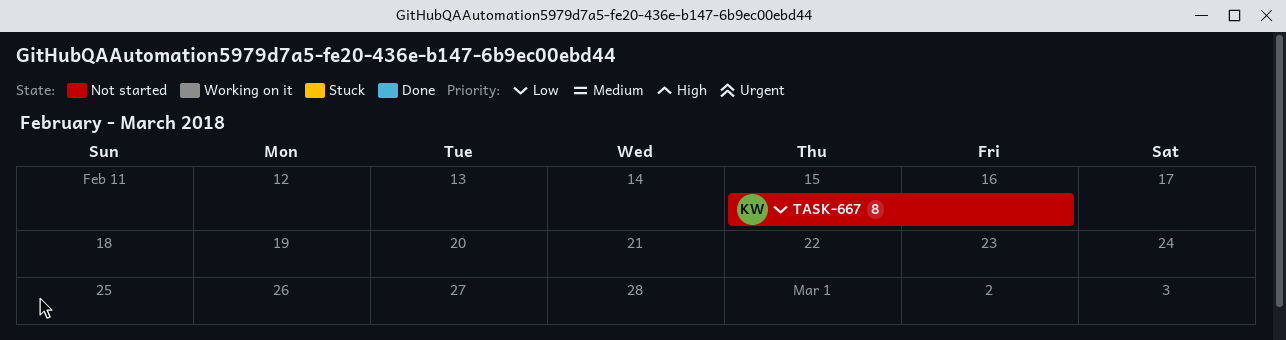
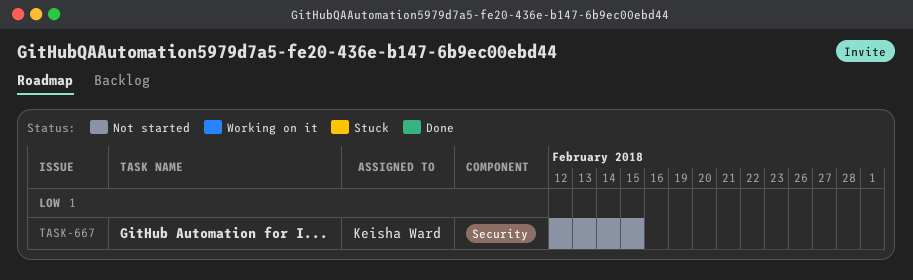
TASK-667, start: Feb 15 -> Feb 12
TASK-667, due: Feb 16 -> Feb 15

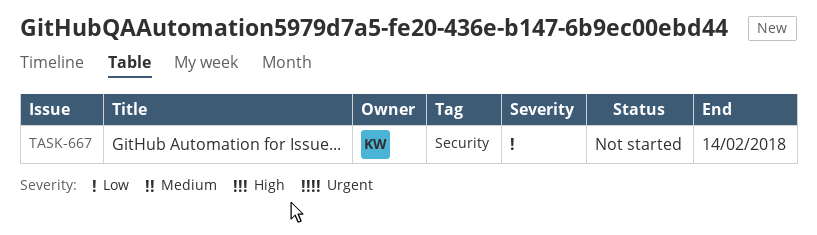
TASK-667, due: Feb 15 -> Feb 14

